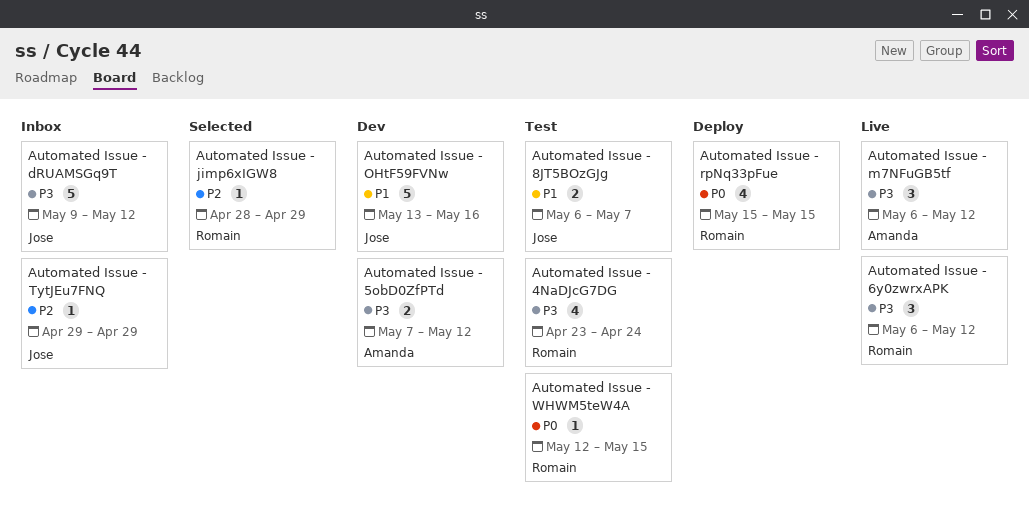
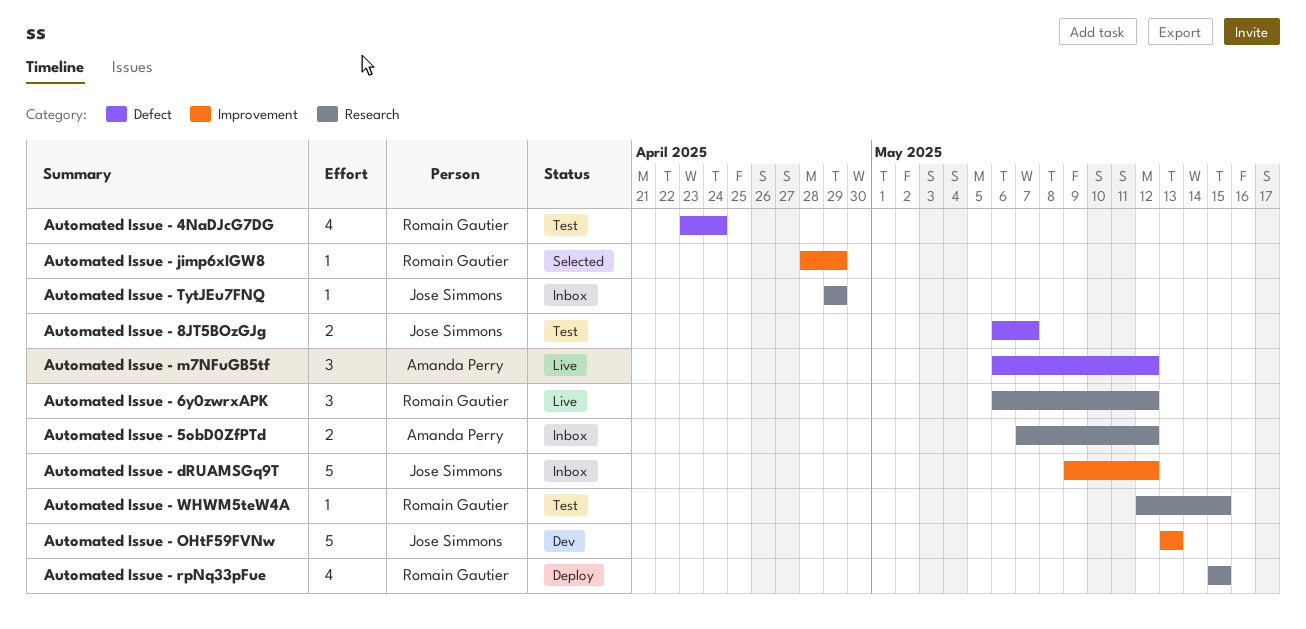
Automated Issue - 5obD0ZfPTd, status: Dev -> Inbox
Automated Issue - OHtF59FVNw, due: May 16 -> May 13

